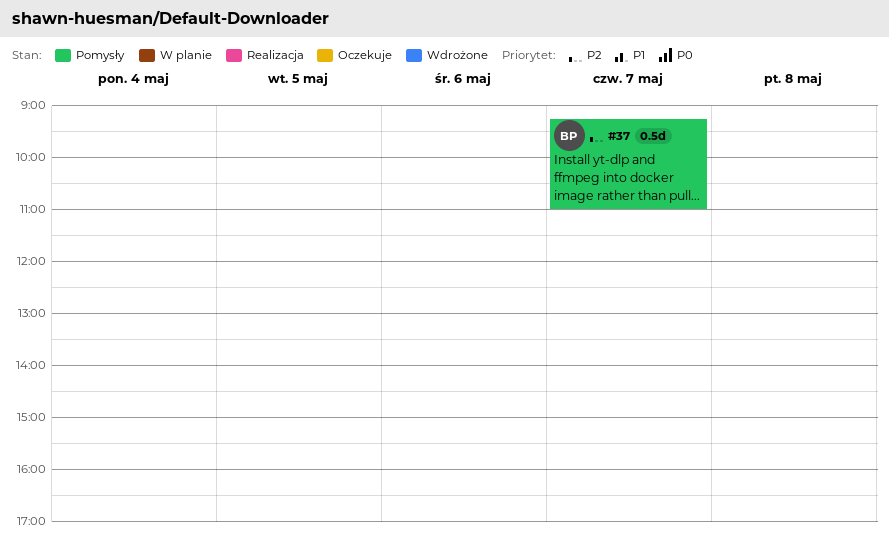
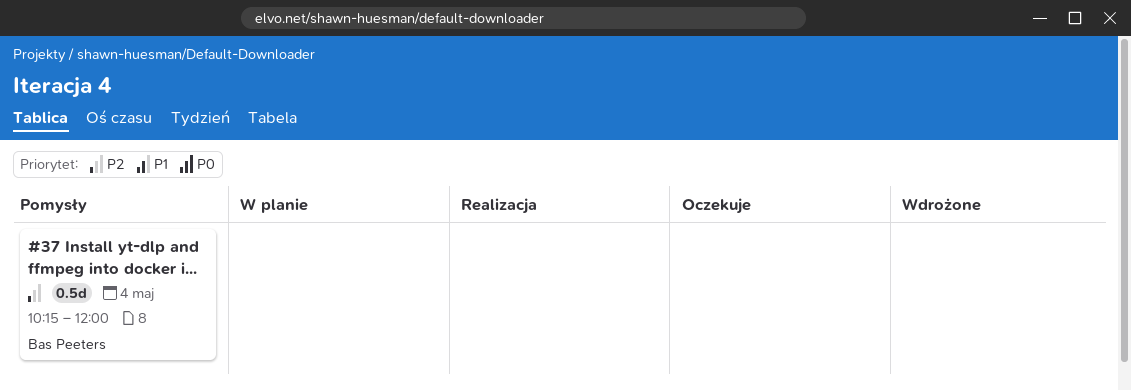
#37, day: May 7 -> May 4
#37, begins: 09:15 -> 10:15
#37, ends: 11:00 -> 12:00

